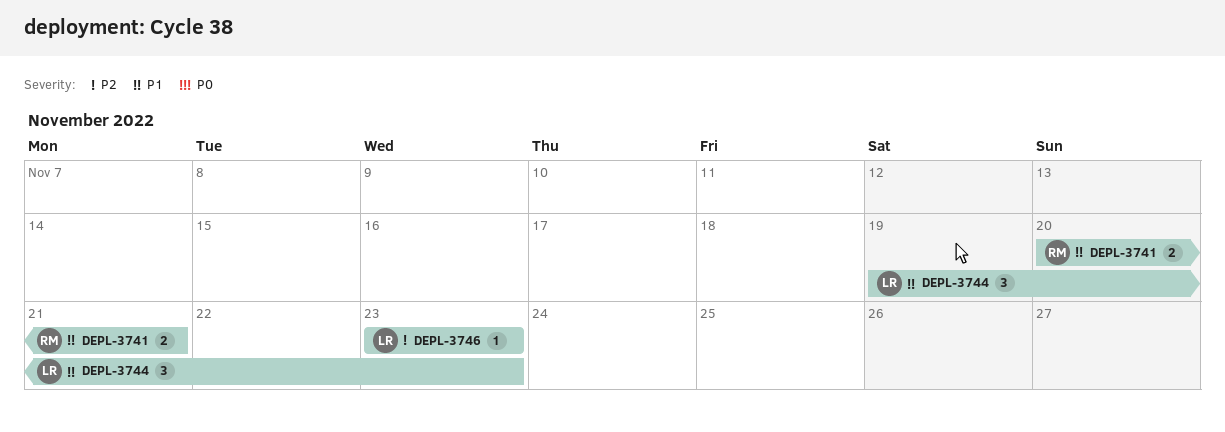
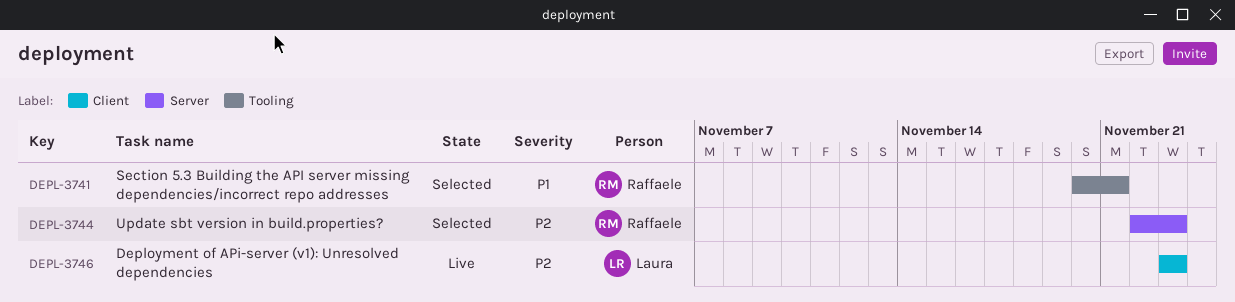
DEPL-3744, owner: Laura -> Raffaele
DEPL-3744, priority: P1 -> P2
DEPL-3744, start: Nov 19 -> Nov 22

